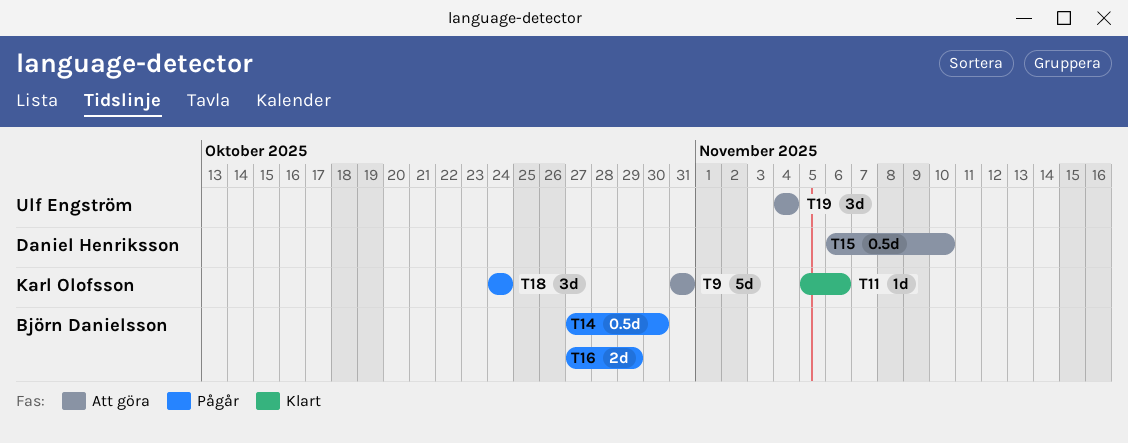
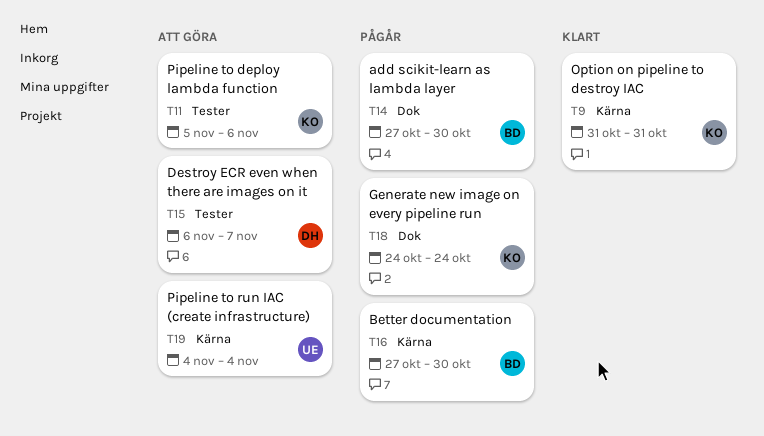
T9, status: Att göra -> Klart
T11, status: Klart -> Att göra
T15, due: Nov 10 -> Nov 7
T16, due: Oct 29 -> Oct 30

